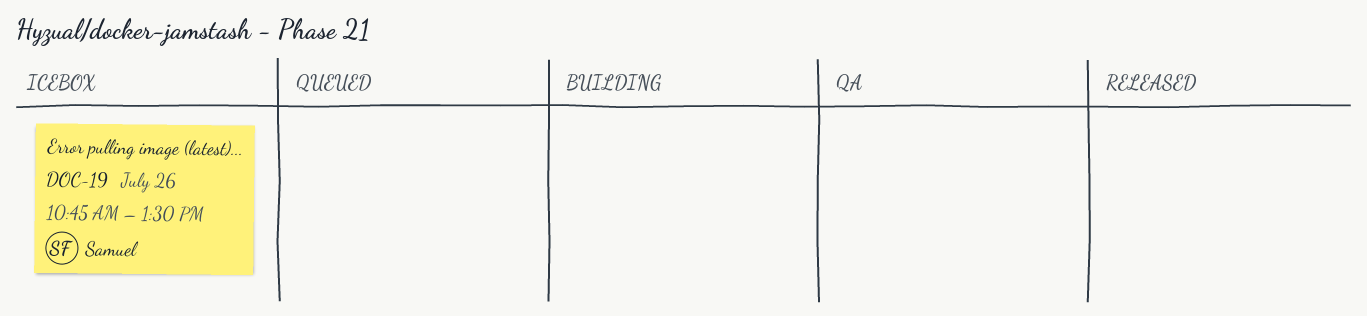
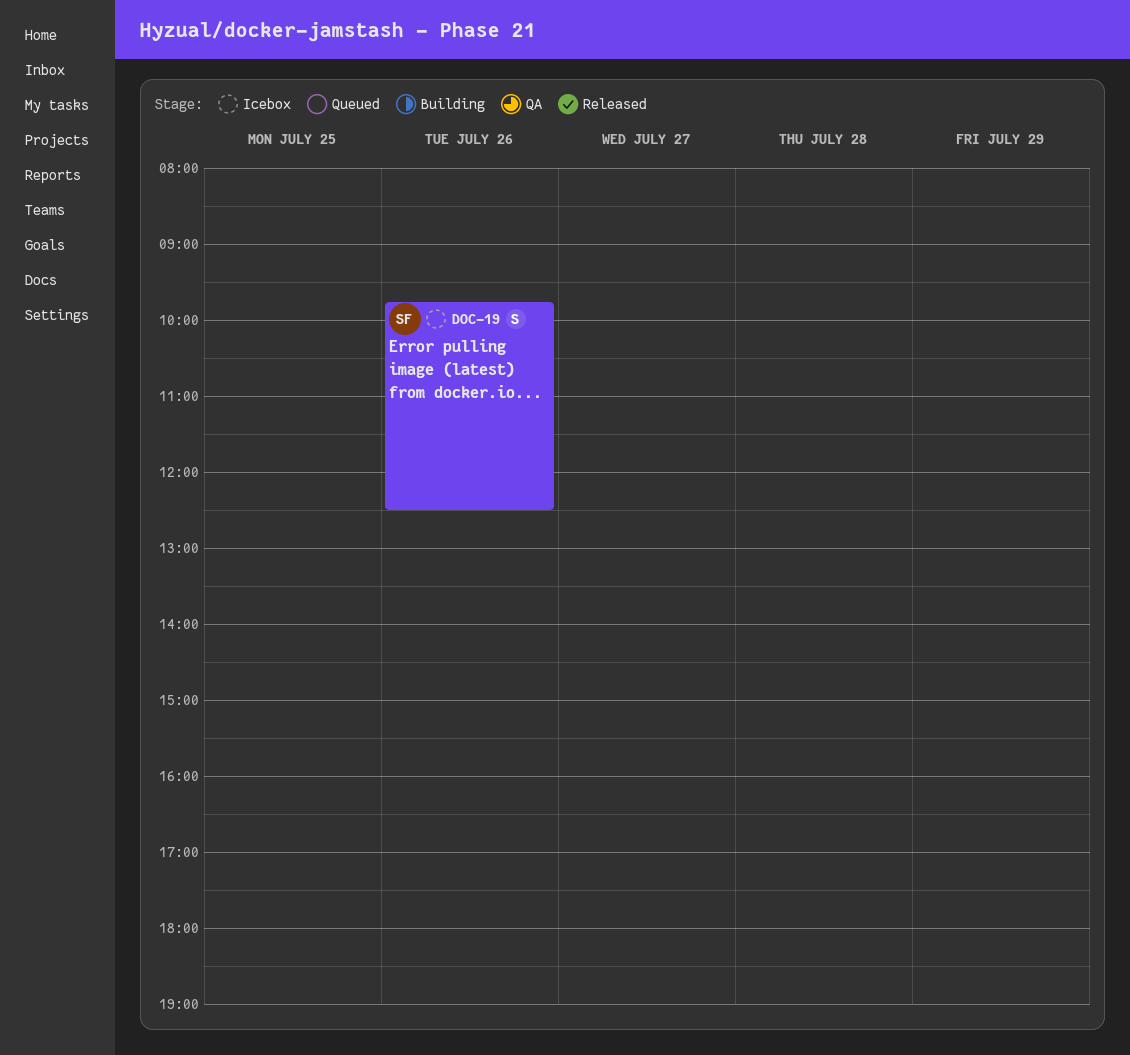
DOC-19, begins: 10:45 -> 09:45
DOC-19, ends: 13:30 -> 12:30

